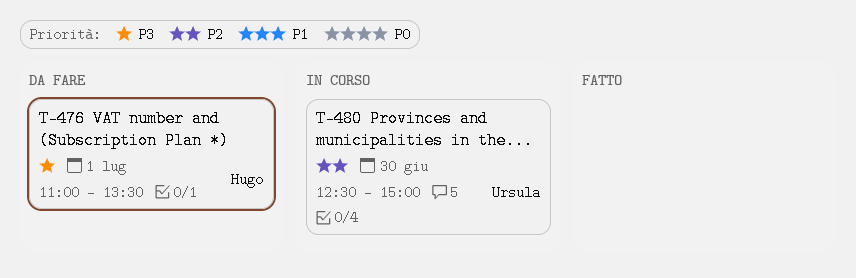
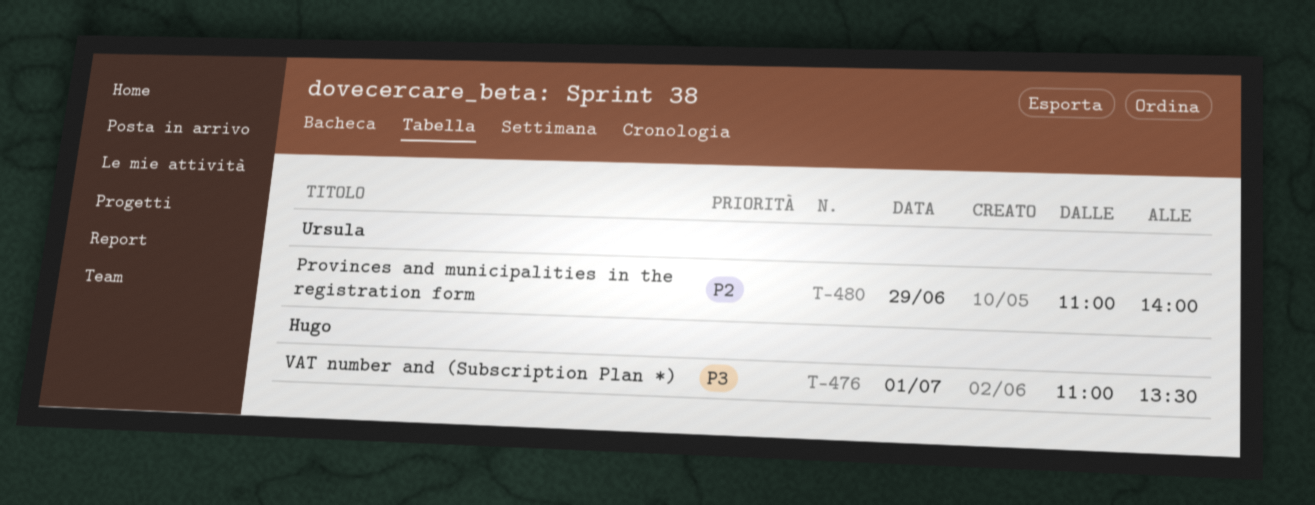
T-480, day: Jun 30 -> Jun 29
T-480, begins: 12:30 -> 11:00
T-480, ends: 15:00 -> 14:00

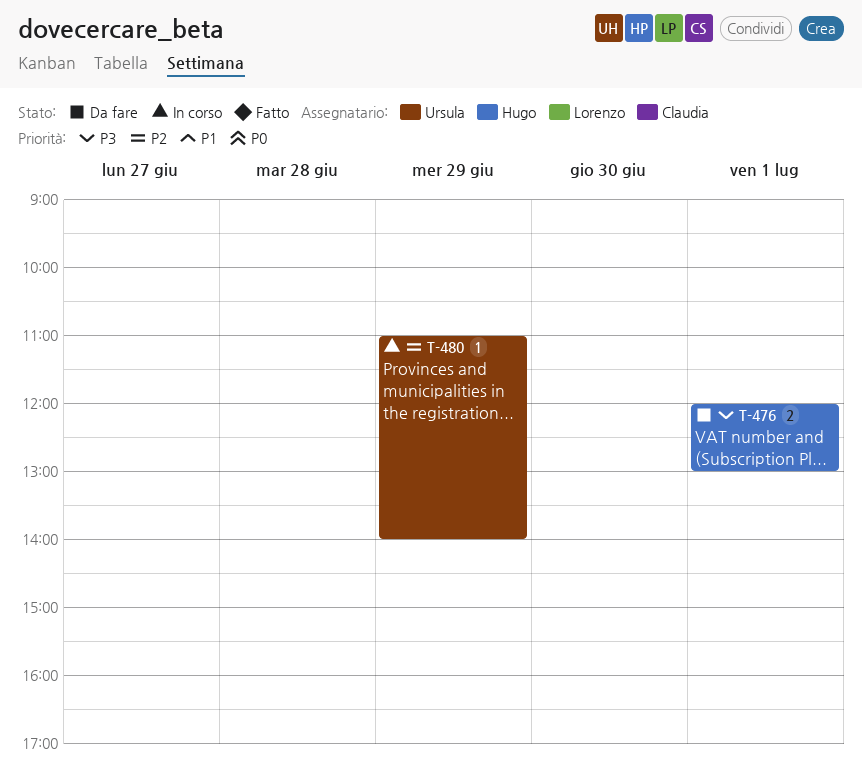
T-476, begins: 11:00 -> 12:00
T-476, ends: 13:30 -> 13:00

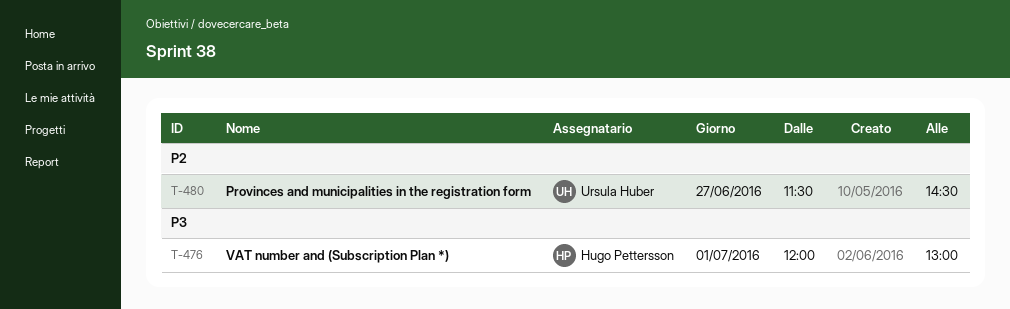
T-480, day: Jun 29 -> Jun 27
T-480, begins: 11:00 -> 11:30
T-480, ends: 14:00 -> 14:30

